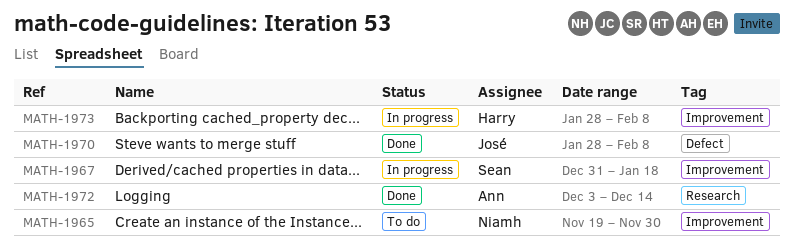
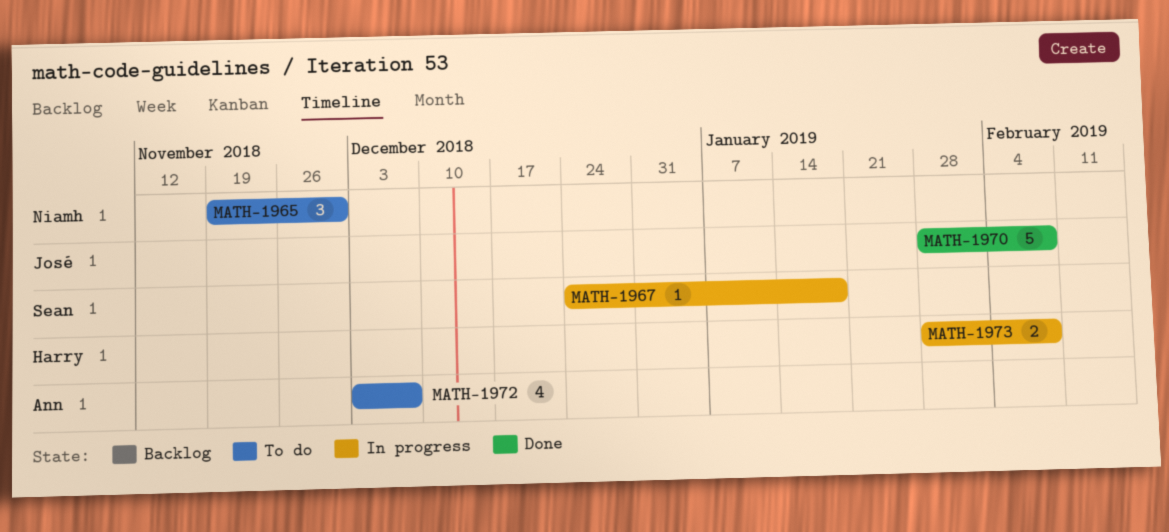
MATH-1967, start: Dec 31 -> Dec 24
MATH-1972, status: Done -> To do
MATH-1972, due: Dec 14 -> Dec 7

